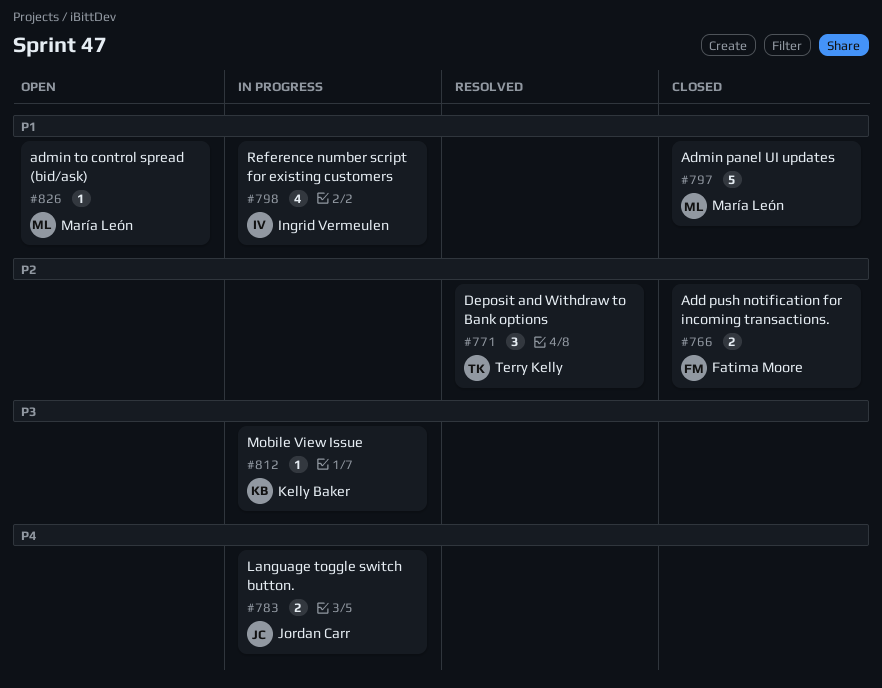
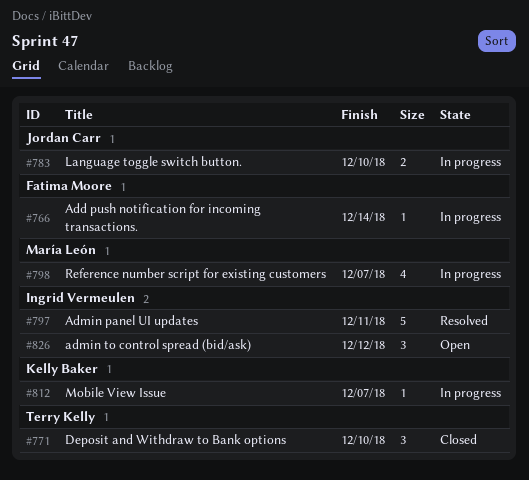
#766, status: Closed -> In progress
#766, estimate: 2 -> 1
#771, status: Resolved -> Closed
#797, status: Closed -> Resolved
#797, owner: María León -> Ingrid Vermeulen
#798, owner: Ingrid Vermeulen -> María León
#826, owner: María León -> Ingrid Vermeulen
#826, estimate: 1 -> 3

